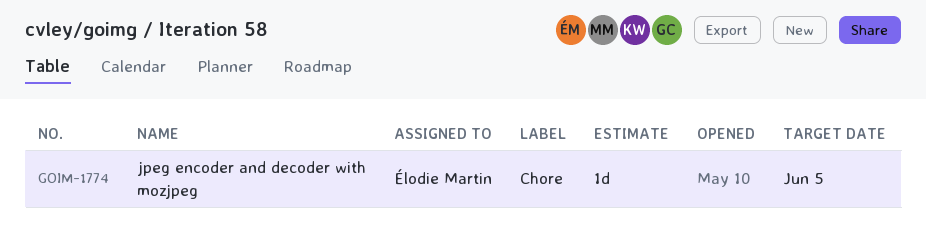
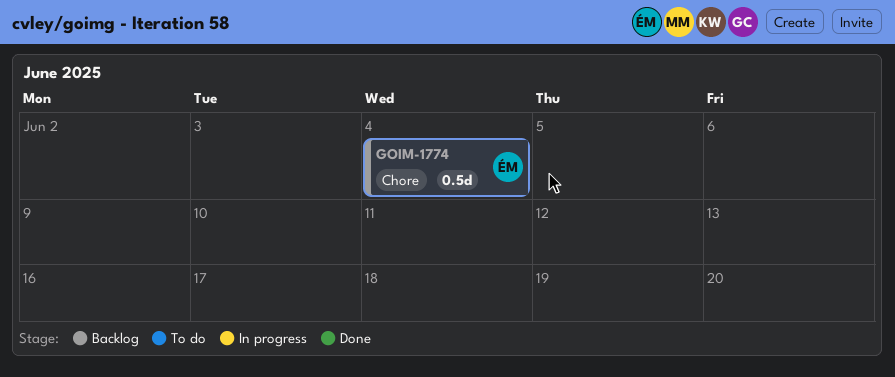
GOIM-1774, estimate: 1d -> 0.5d
GOIM-1774, due: Jun 5 -> Jun 4

